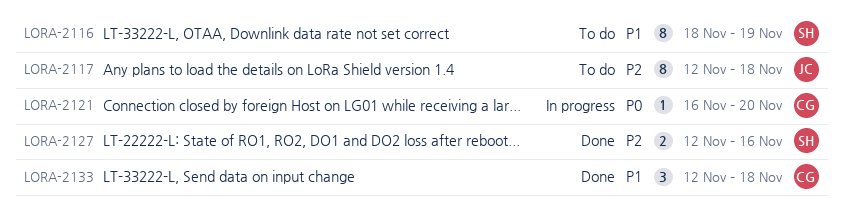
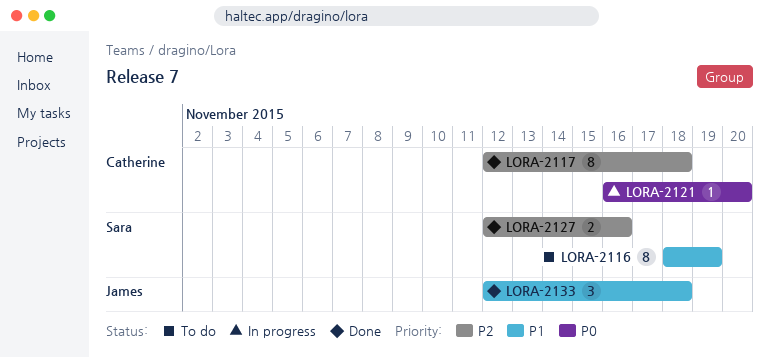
LORA-2117, status: To do -> Done
LORA-2117, owner: James -> Catherine
LORA-2133, owner: Catherine -> James

